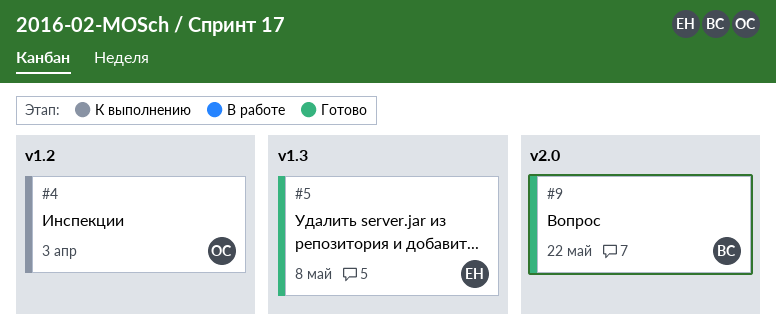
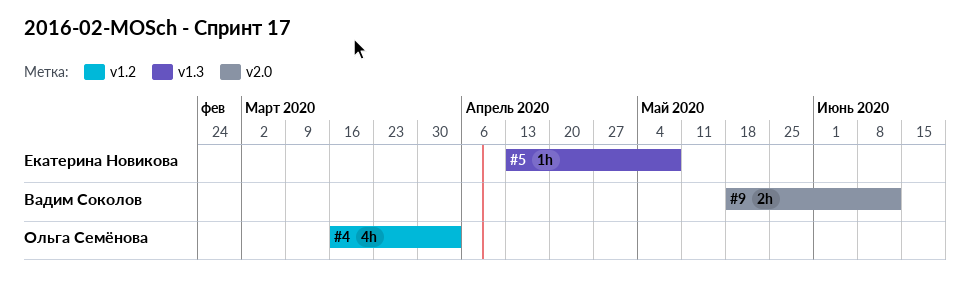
#9, due: May 22 -> Jun 12

